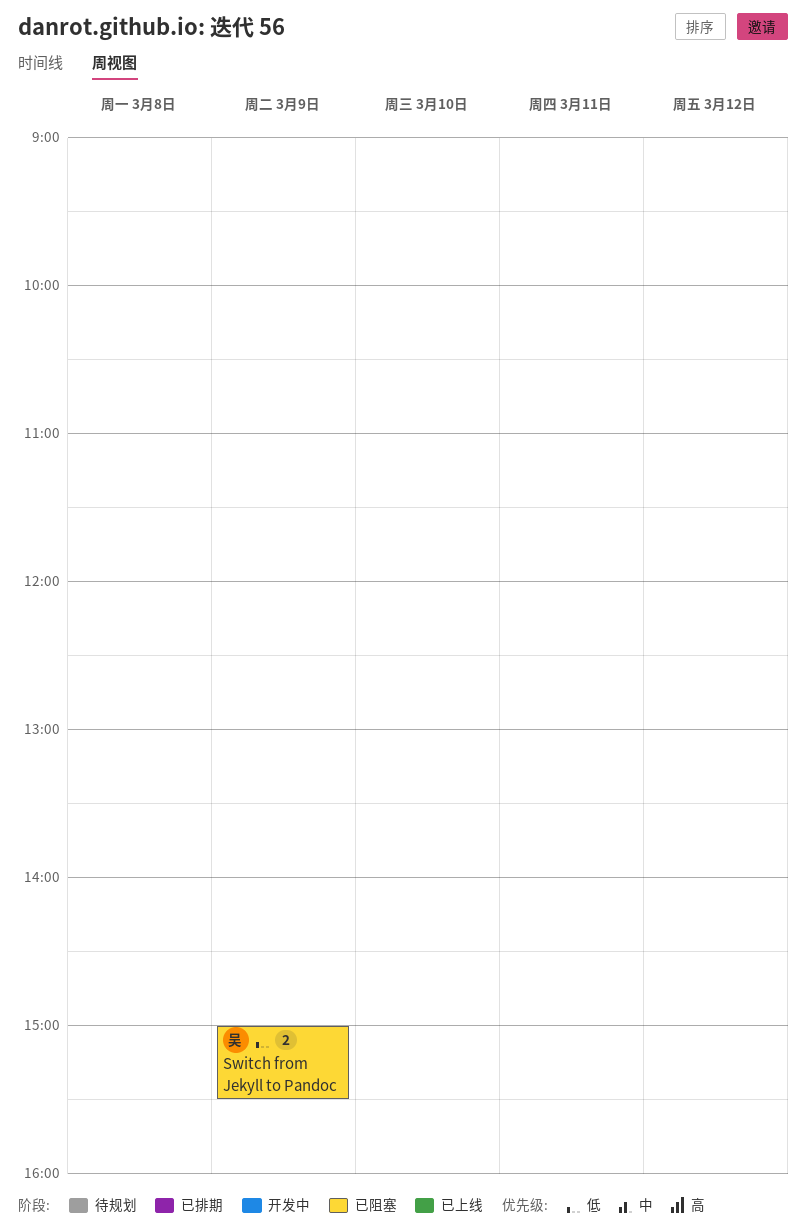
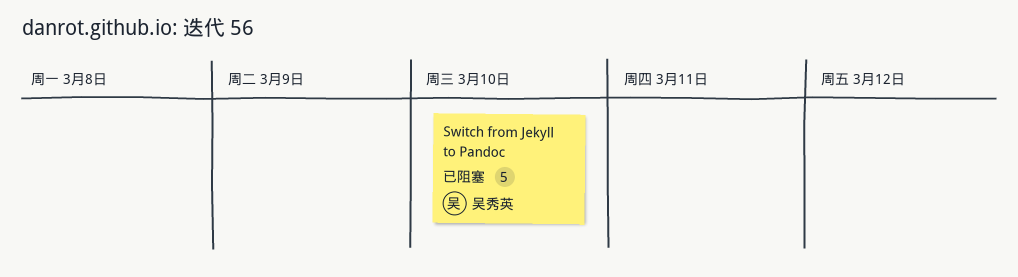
Switch from Jekyll to Pandoc, estimate: 2 -> 5
Switch from Jekyll to Pandoc, day: Mar 9 -> Mar 10

